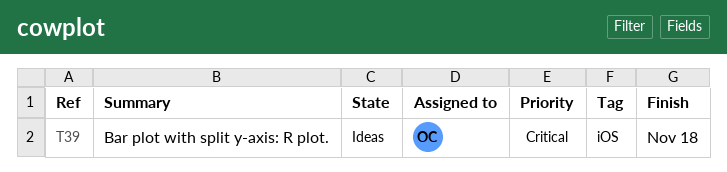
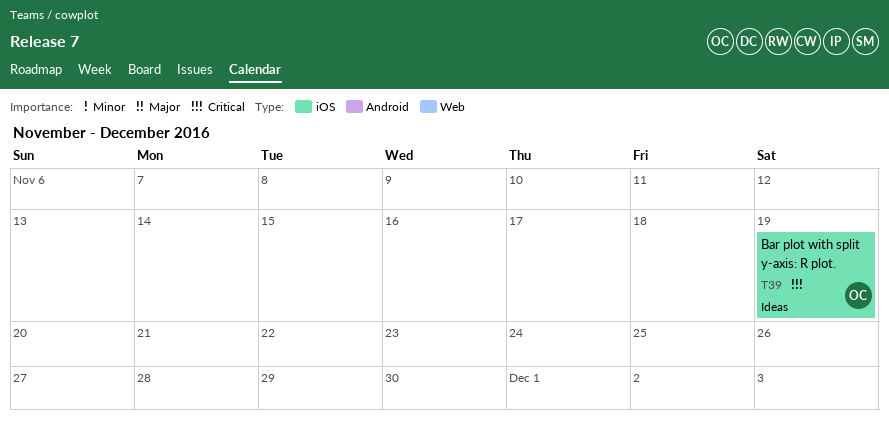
T39, due: Nov 18 -> Nov 19

